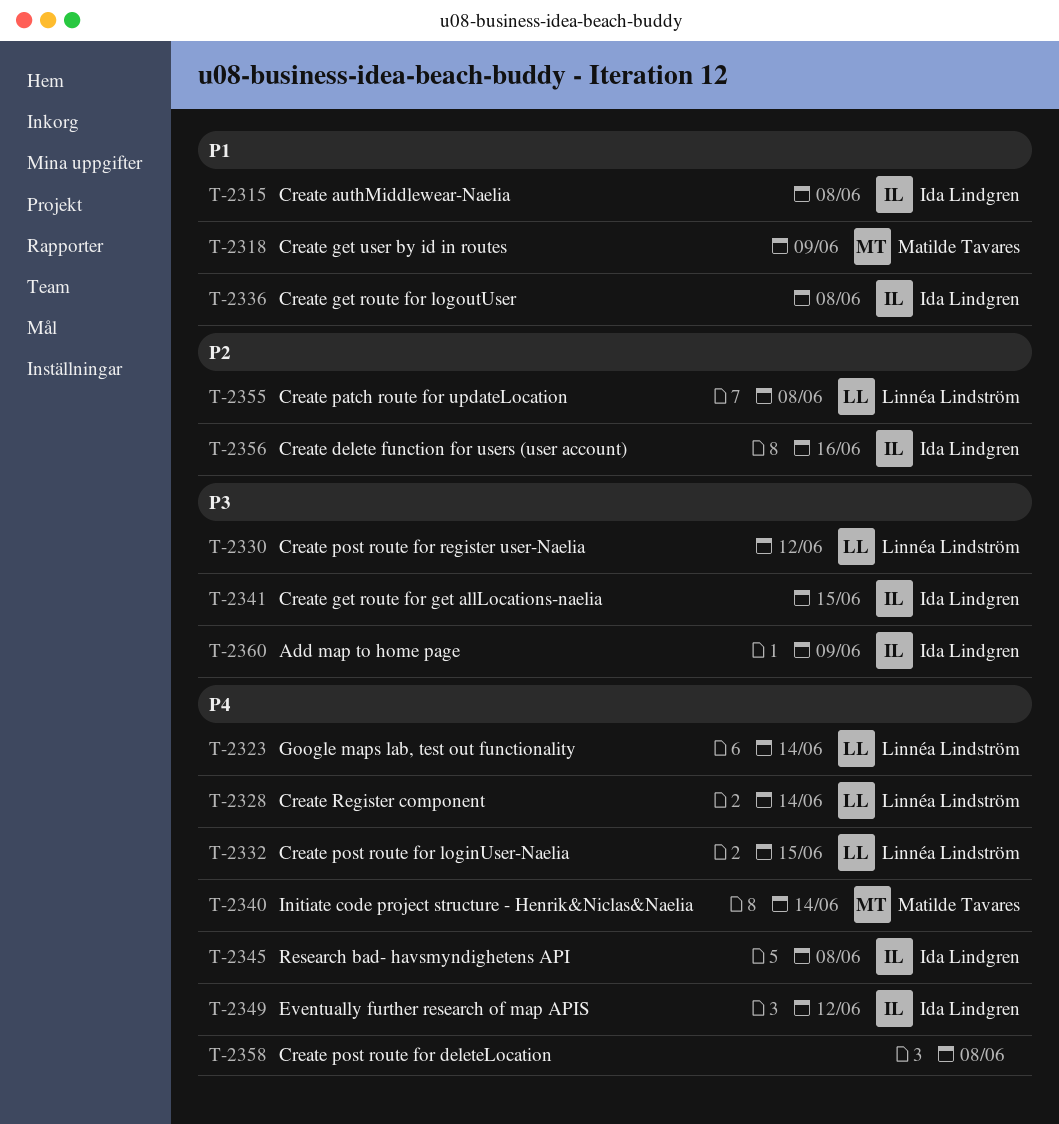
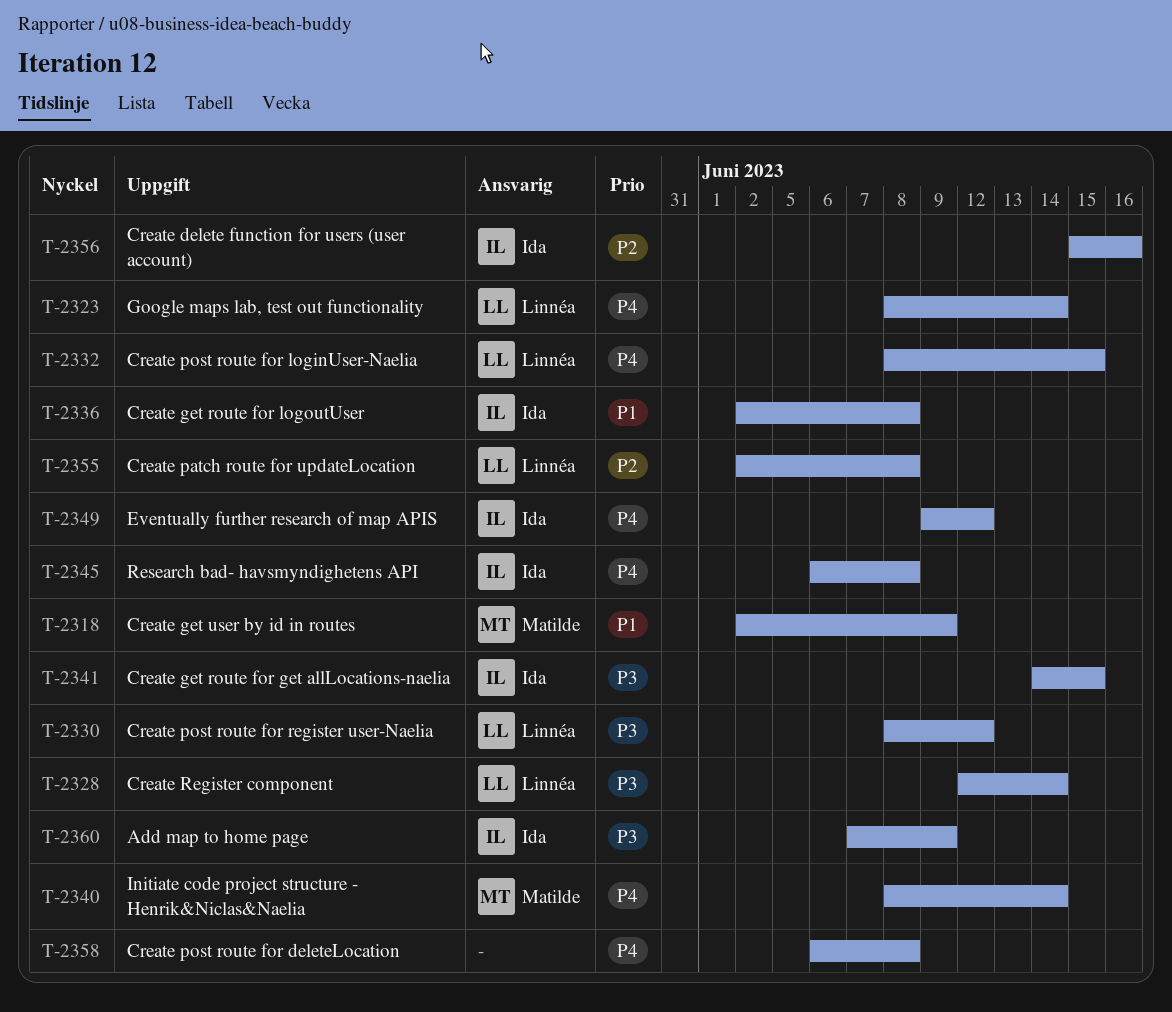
T-2315: present -> none
T-2328, priority: P4 -> P3

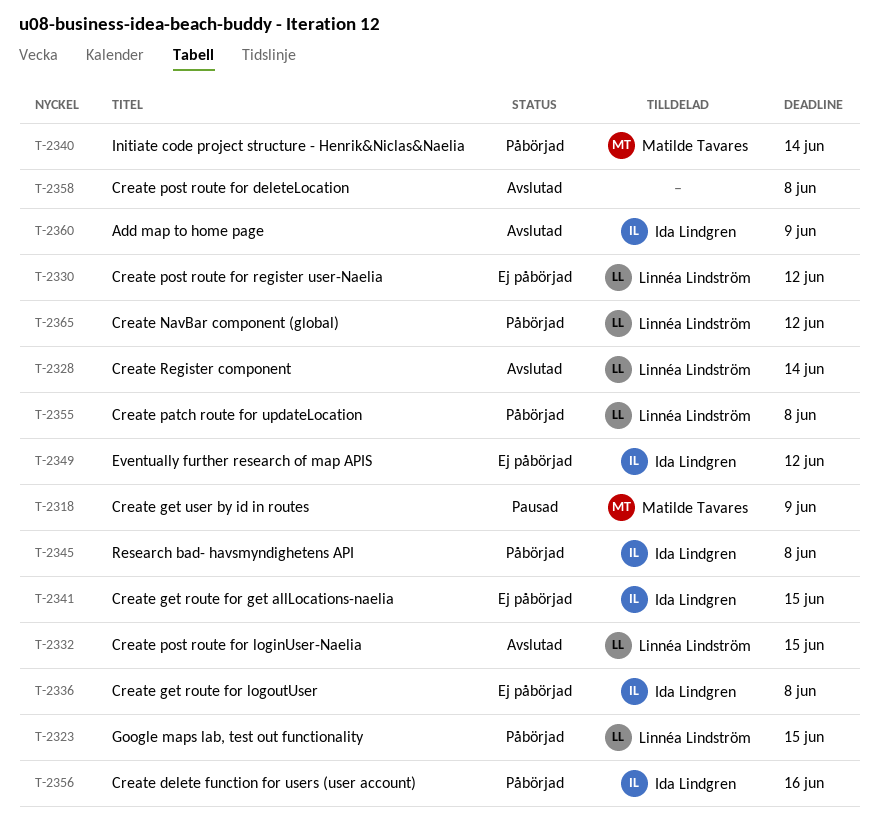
T-2323, due: Jun 14 -> Jun 15
T-2365: none -> present

